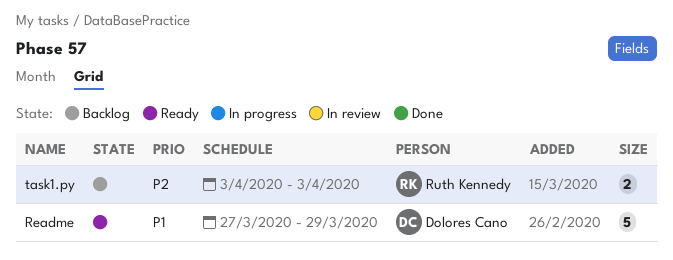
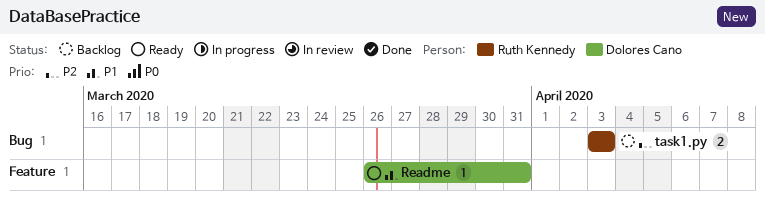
Readme, estimate: 5 -> 1
Readme, start: Mar 27 -> Mar 26
Readme, due: Mar 29 -> Mar 31

